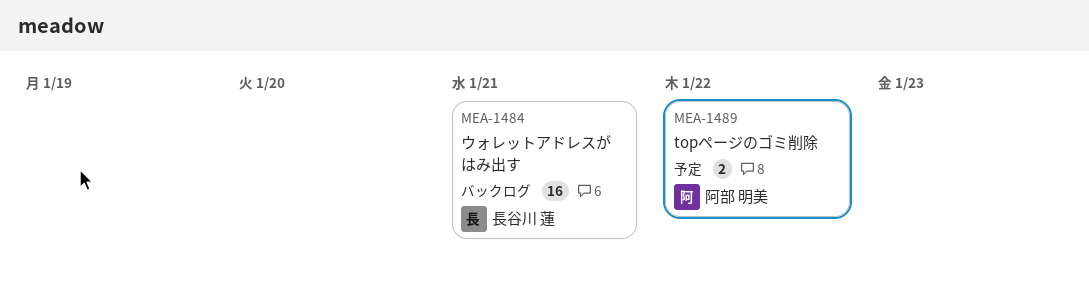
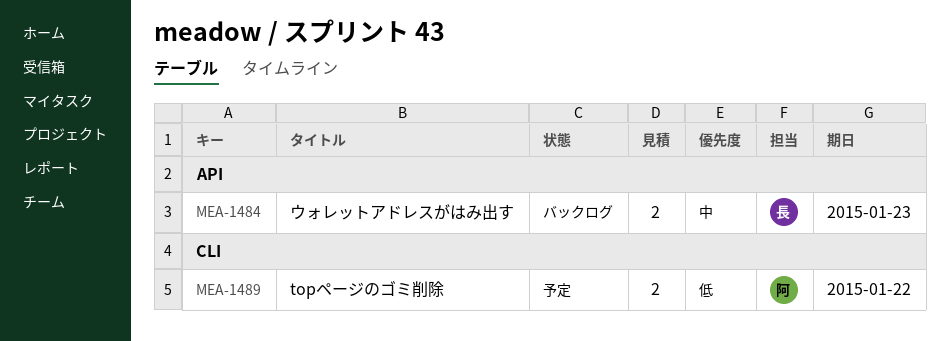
MEA-1484, estimate: 16 -> 2
MEA-1484, due: Jan 21 -> Jan 23

